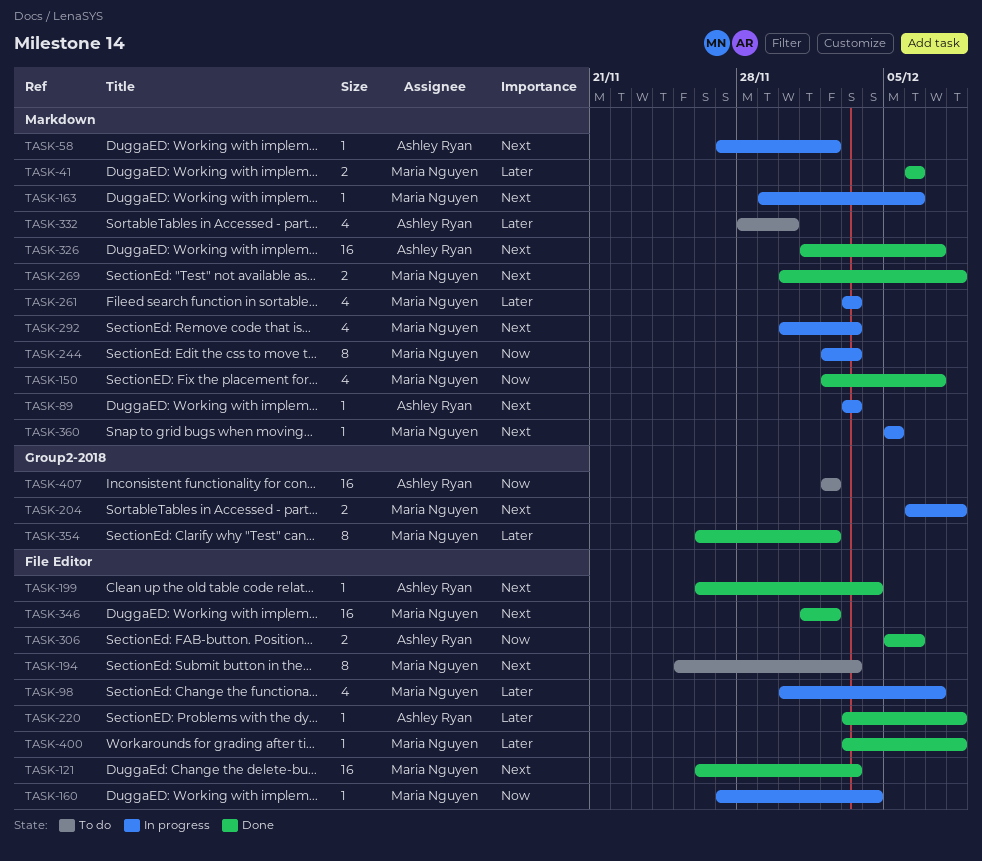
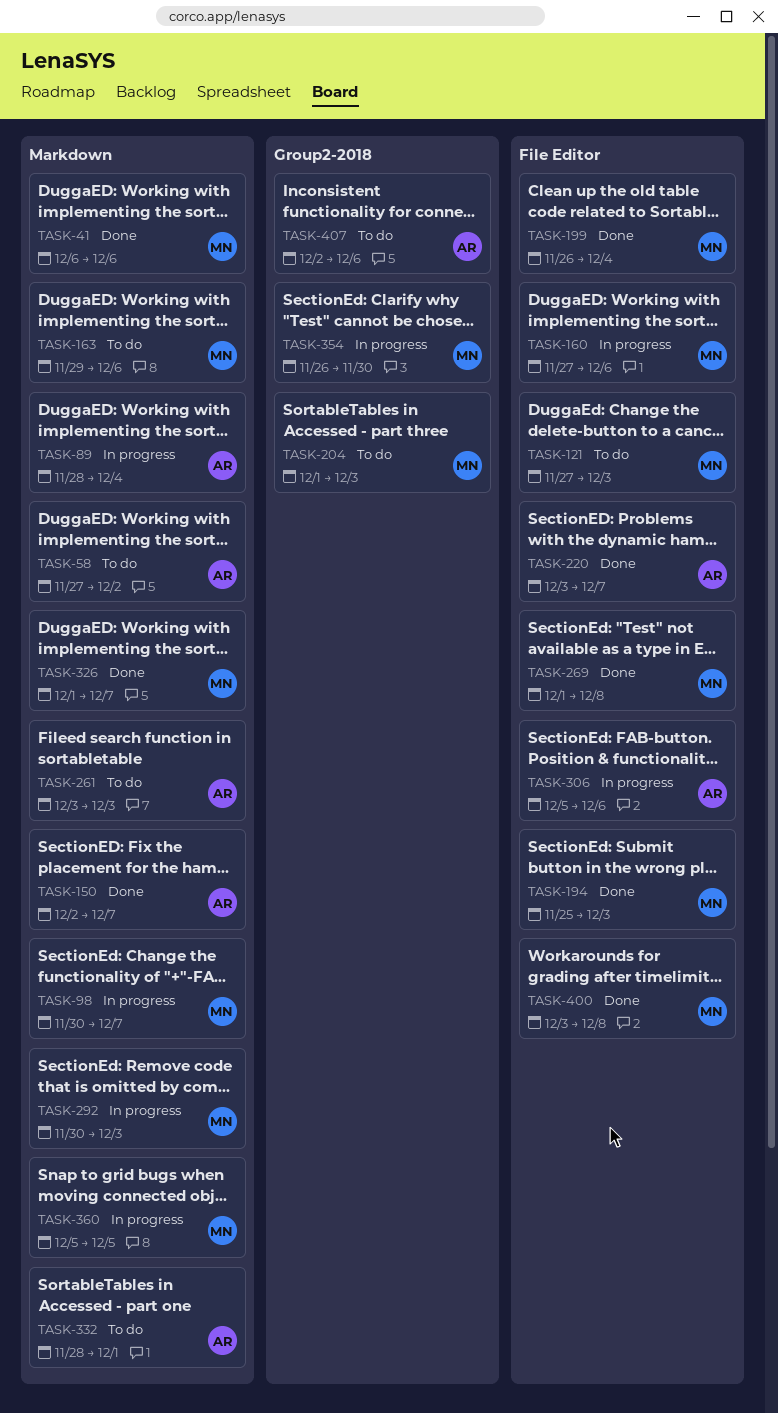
TASK-58, status: In progress -> To do
TASK-89, start: Dec 3 -> Nov 28
TASK-89, due: Dec 3 -> Dec 4
TASK-98, label: File Editor -> Markdown
TASK-121, status: Done -> To do
TASK-121, start: Nov 26 -> Nov 27
TASK-150, owner: Maria Nguyen -> Ashley Ryan
TASK-160, due: Dec 4 -> Dec 6
TASK-163, status: In progress -> To do
TASK-194, status: To do -> Done
TASK-199, owner: Ashley Ryan -> Maria Nguyen
TASK-204, status: In progress -> To do
TASK-204, start: Dec 6 -> Dec 1
TASK-204, due: Dec 8 -> Dec 3
TASK-220, due: Dec 8 -> Dec 7
TASK-244: present -> none
TASK-261, status: In progress -> To do
TASK-261, owner: Maria Nguyen -> Ashley Ryan
TASK-269, label: Markdown -> File Editor
TASK-269, start: Nov 30 -> Dec 1
TASK-306, status: Done -> In progress
TASK-326, owner: Ashley Ryan -> Maria Nguyen
TASK-332, due: Nov 30 -> Dec 1
TASK-346: present -> none
TASK-354, status: Done -> In progress
TASK-354, due: Dec 2 -> Nov 30
TASK-407, due: Dec 2 -> Dec 6

